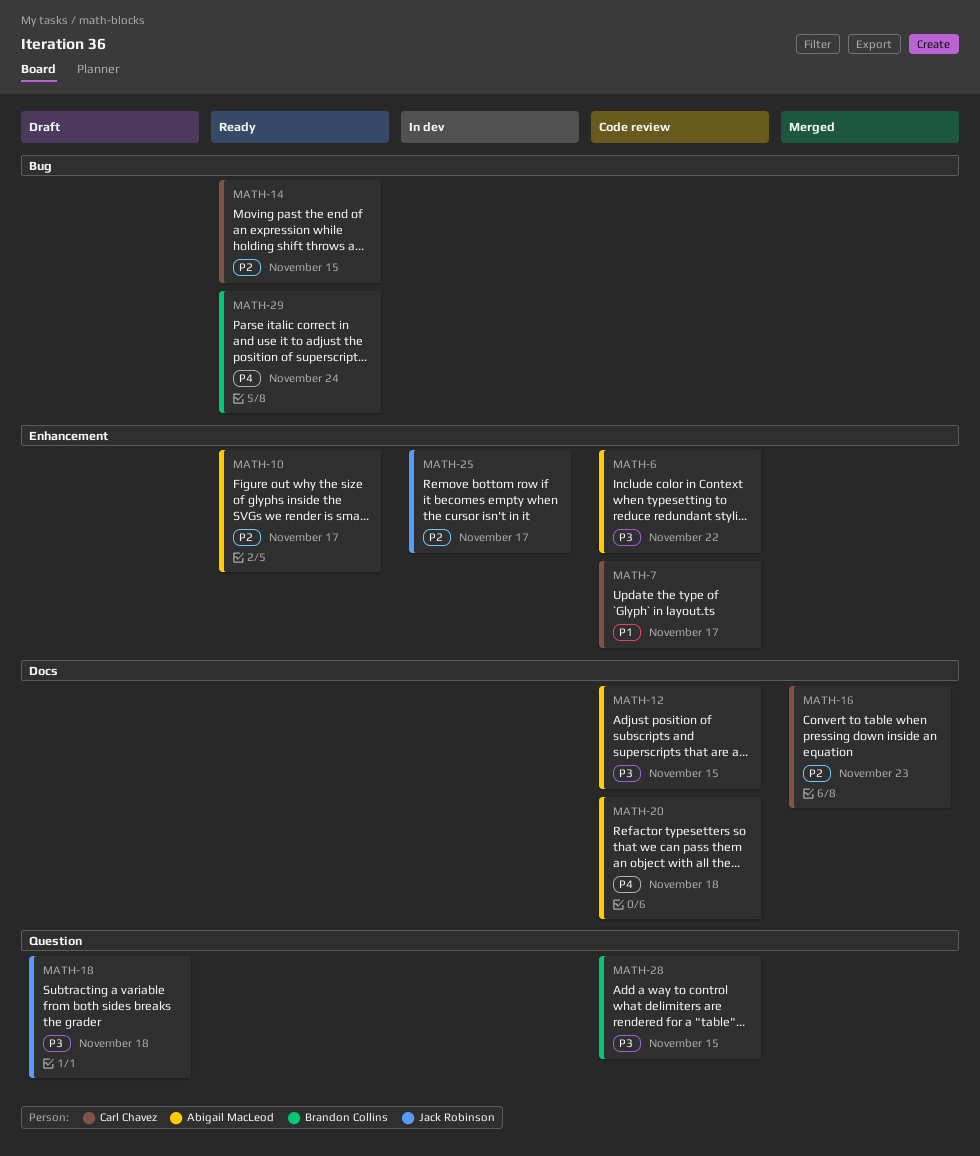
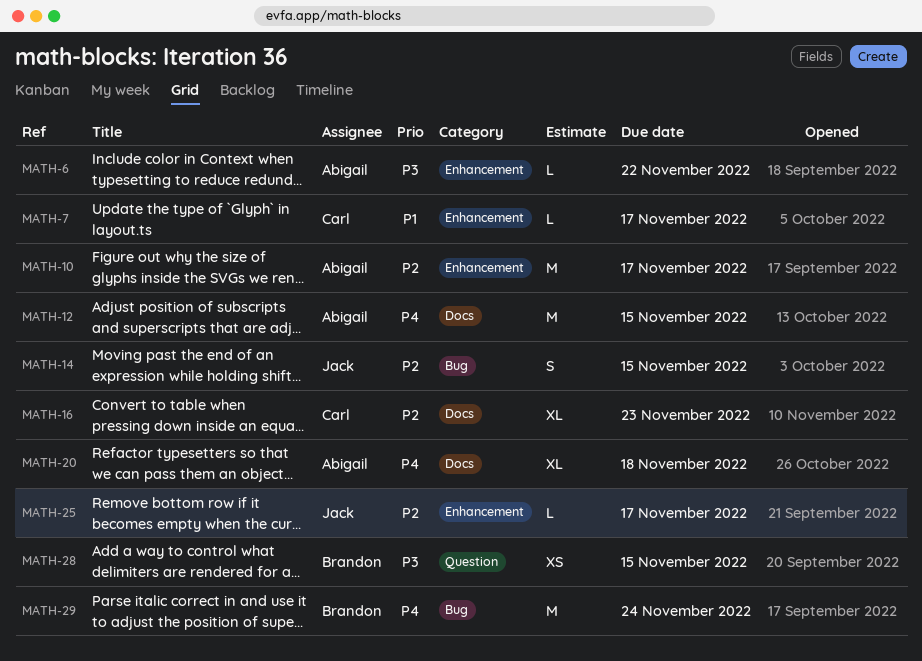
MATH-12, priority: P3 -> P4
MATH-14, owner: Carl Chavez -> Jack Robinson
MATH-18: present -> none

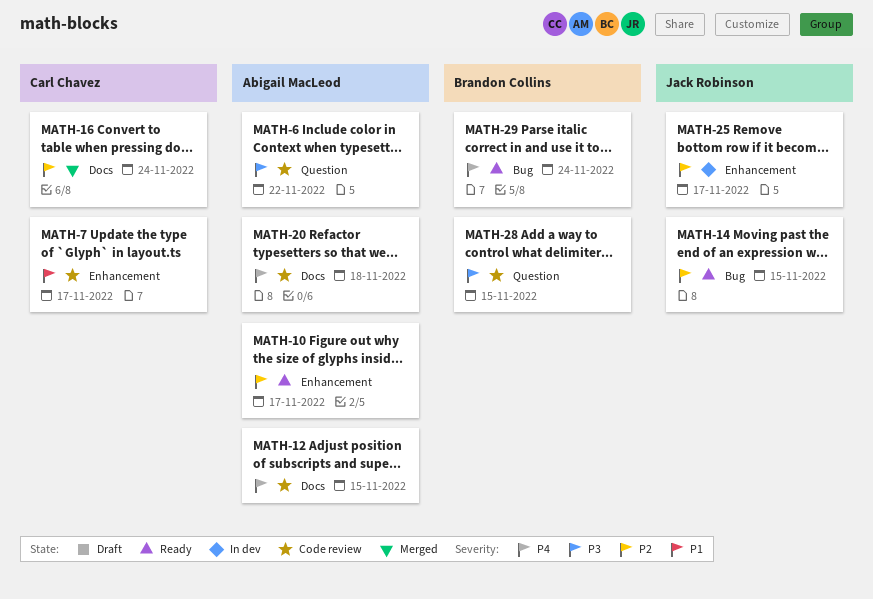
MATH-6, label: Enhancement -> Question
MATH-16, due: Nov 23 -> Nov 24

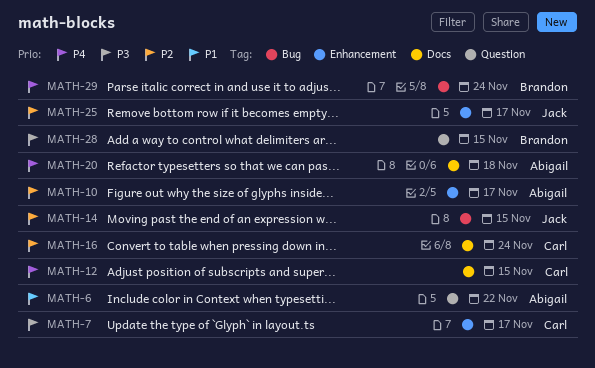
MATH-6, priority: P3 -> P1
MATH-7, priority: P1 -> P3
MATH-12, owner: Abigail MacLeod -> Carl Chavez

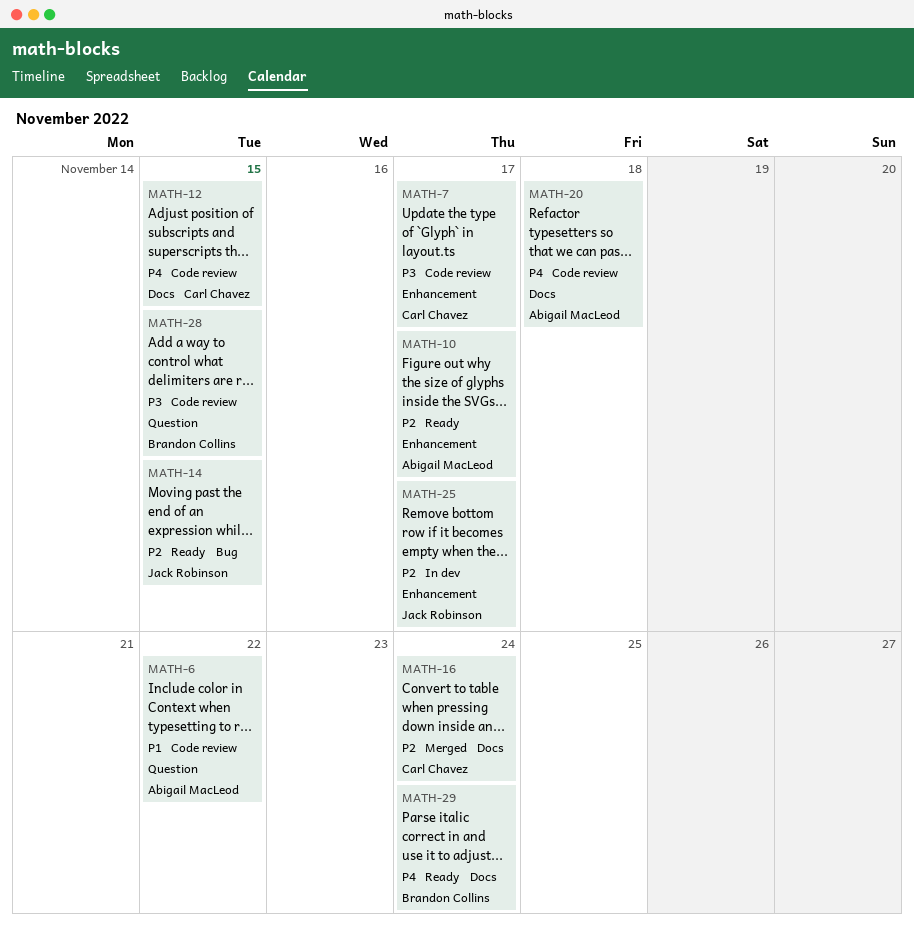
MATH-29, label: Bug -> Docs

